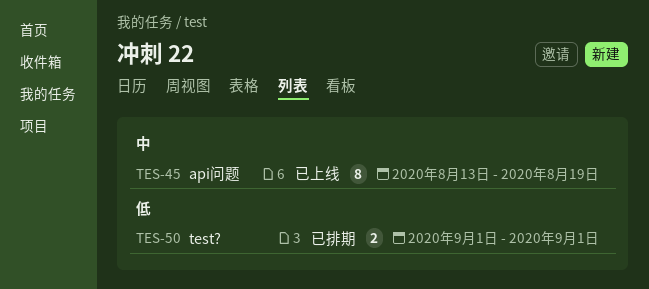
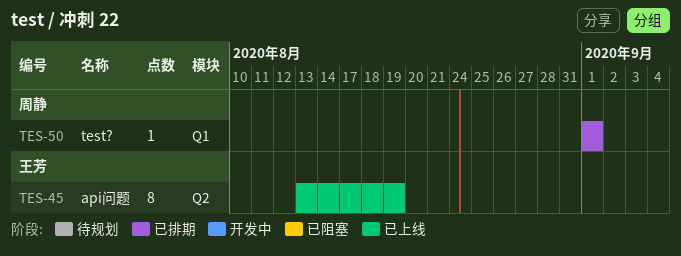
TES-50, estimate: 2 -> 1

